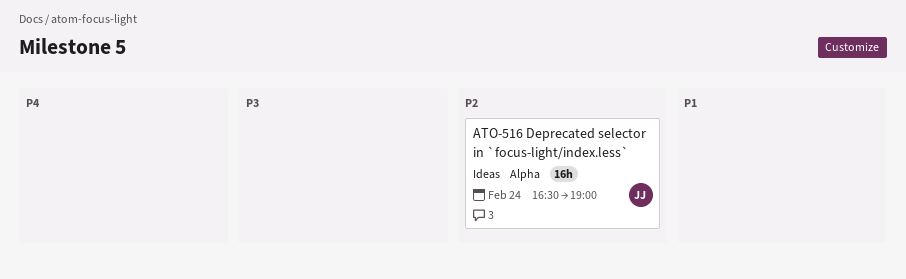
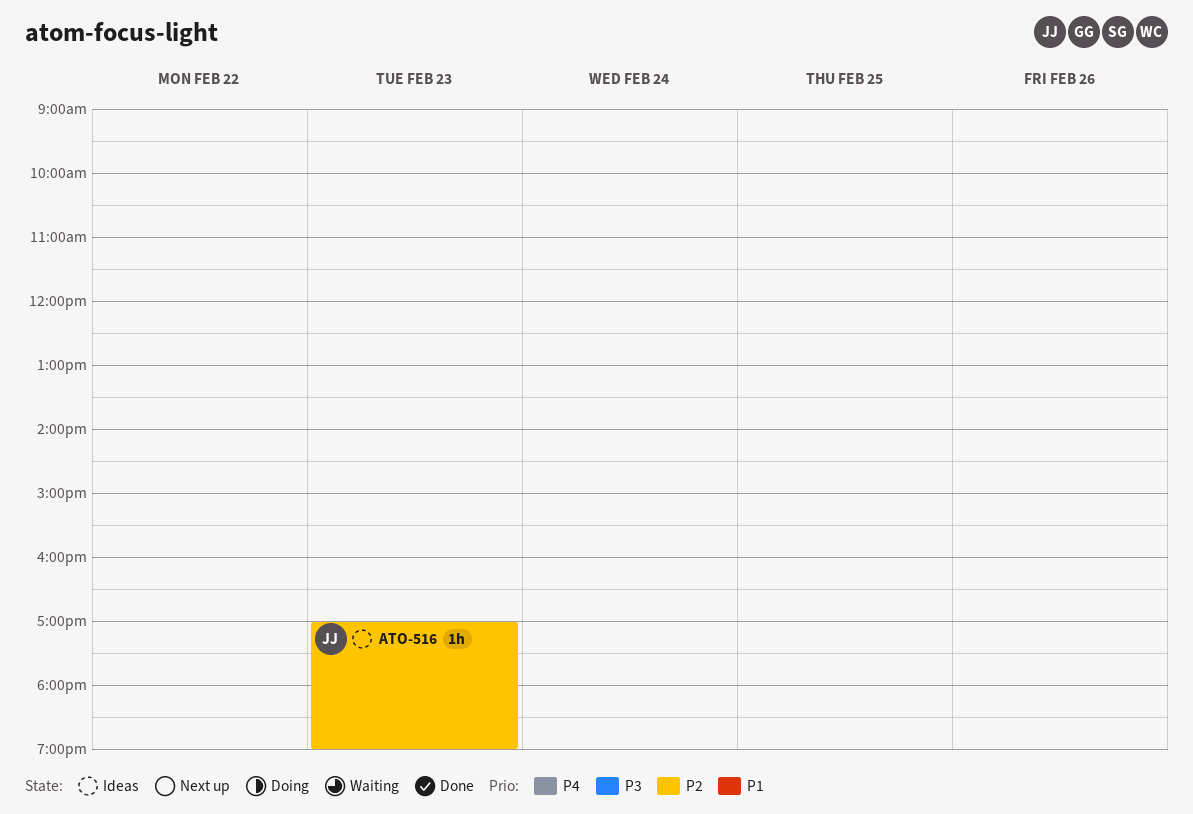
ATO-516, estimate: 16h -> 1h
ATO-516, day: Feb 24 -> Feb 23
ATO-516, begins: 16:30 -> 17:00

